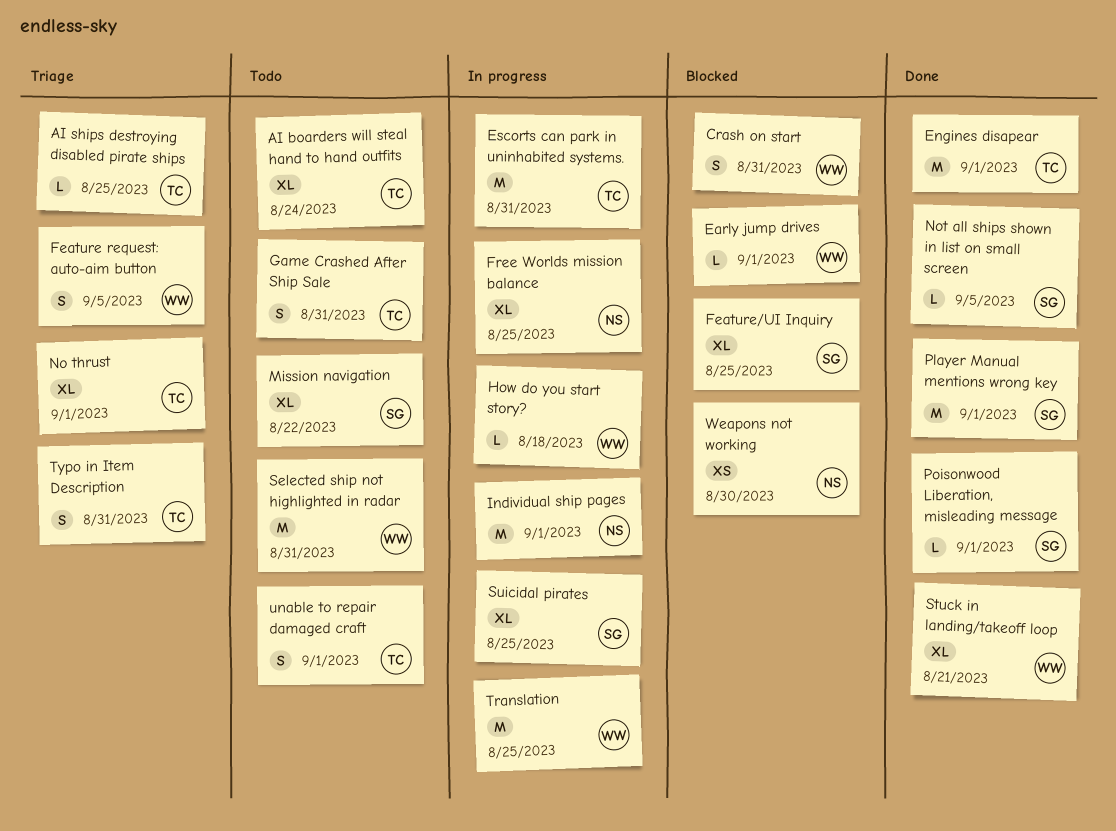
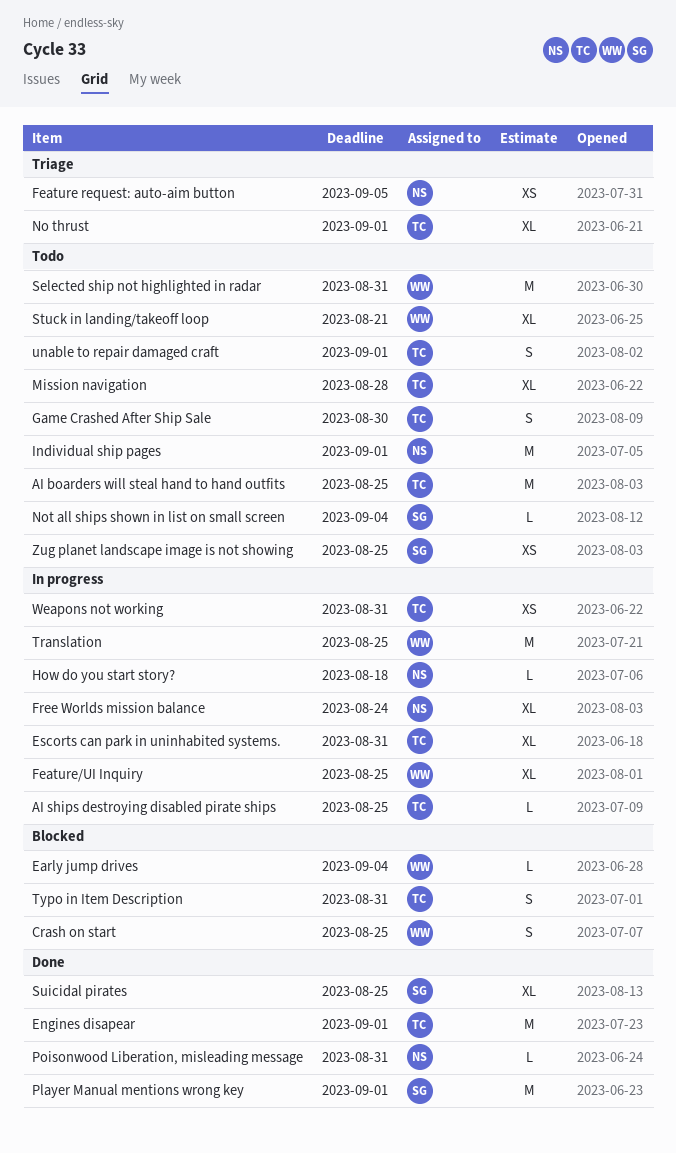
AI boarders will steal hand to hand outfits, estimate: XL -> M
AI boarders will steal hand to hand outfits, due: Aug 24 -> Aug 25
AI ships destroying disabled pirate ships, status: Triage -> In progress
Crash on start, due: Aug 31 -> Aug 25
Early jump drives, due: Sep 1 -> Sep 4
Escorts can park in uninhabited systems., estimate: M -> XL
Feature request: auto-aim button, owner: WW -> NS
Feature request: auto-aim button, estimate: S -> XS
Feature/UI Inquiry, status: Blocked -> In progress
Feature/UI Inquiry, owner: SG -> WW
Free Worlds mission balance, due: Aug 25 -> Aug 24
Game Crashed After Ship Sale, due: Aug 31 -> Aug 30
How do you start story?, owner: WW -> NS
Individual ship pages, status: In progress -> Todo
Mission navigation, owner: SG -> TC
Mission navigation, due: Aug 22 -> Aug 28
Not all ships shown in list on small screen, status: Done -> Todo
Not all ships shown in list on small screen, due: Sep 5 -> Sep 4
Poisonwood Liberation, misleading message, owner: SG -> NS
Poisonwood Liberation, misleading message, due: Sep 1 -> Aug 31
Stuck in landing/takeoff loop, status: Done -> Todo
Suicidal pirates, status: In progress -> Done
Typo in Item Description, status: Triage -> Blocked
Weapons not working, status: Blocked -> In progress
Weapons not working, owner: NS -> TC
Weapons not working, due: Aug 30 -> Aug 31
Zug planet landscape image is not showing: none -> present

